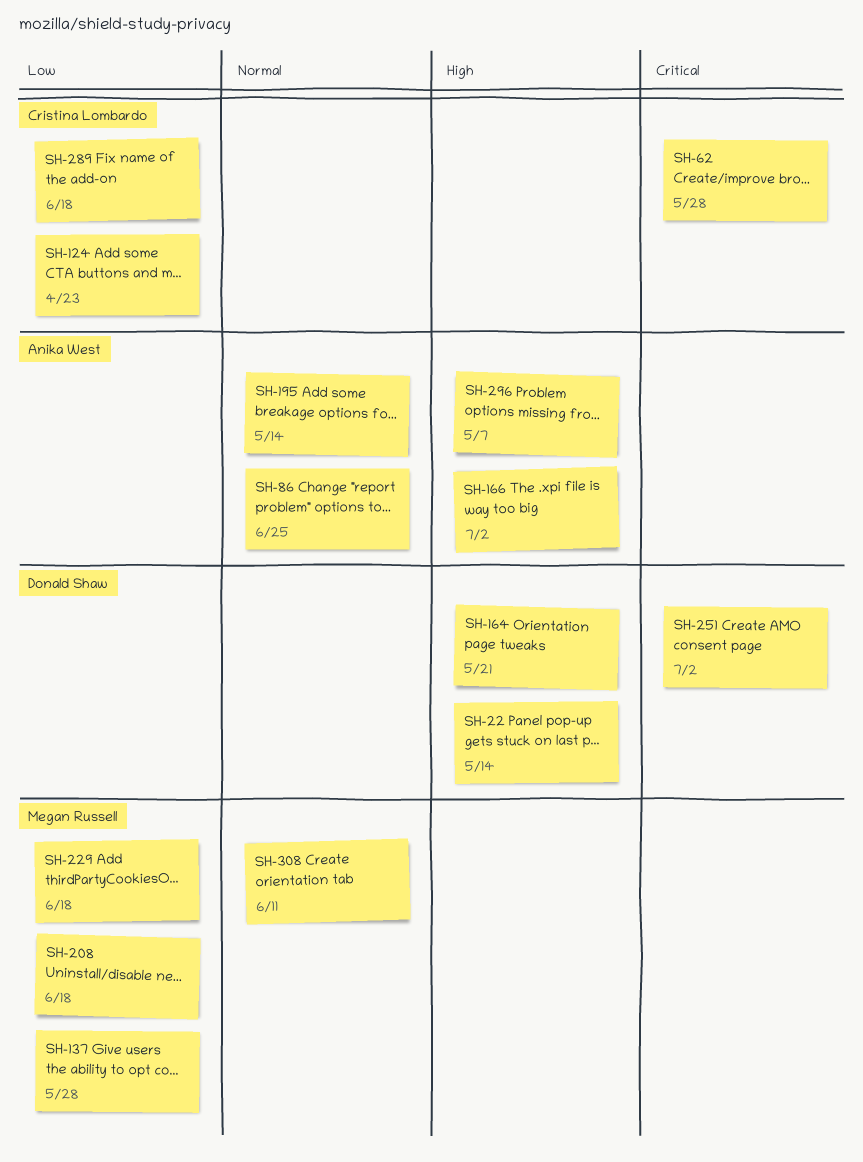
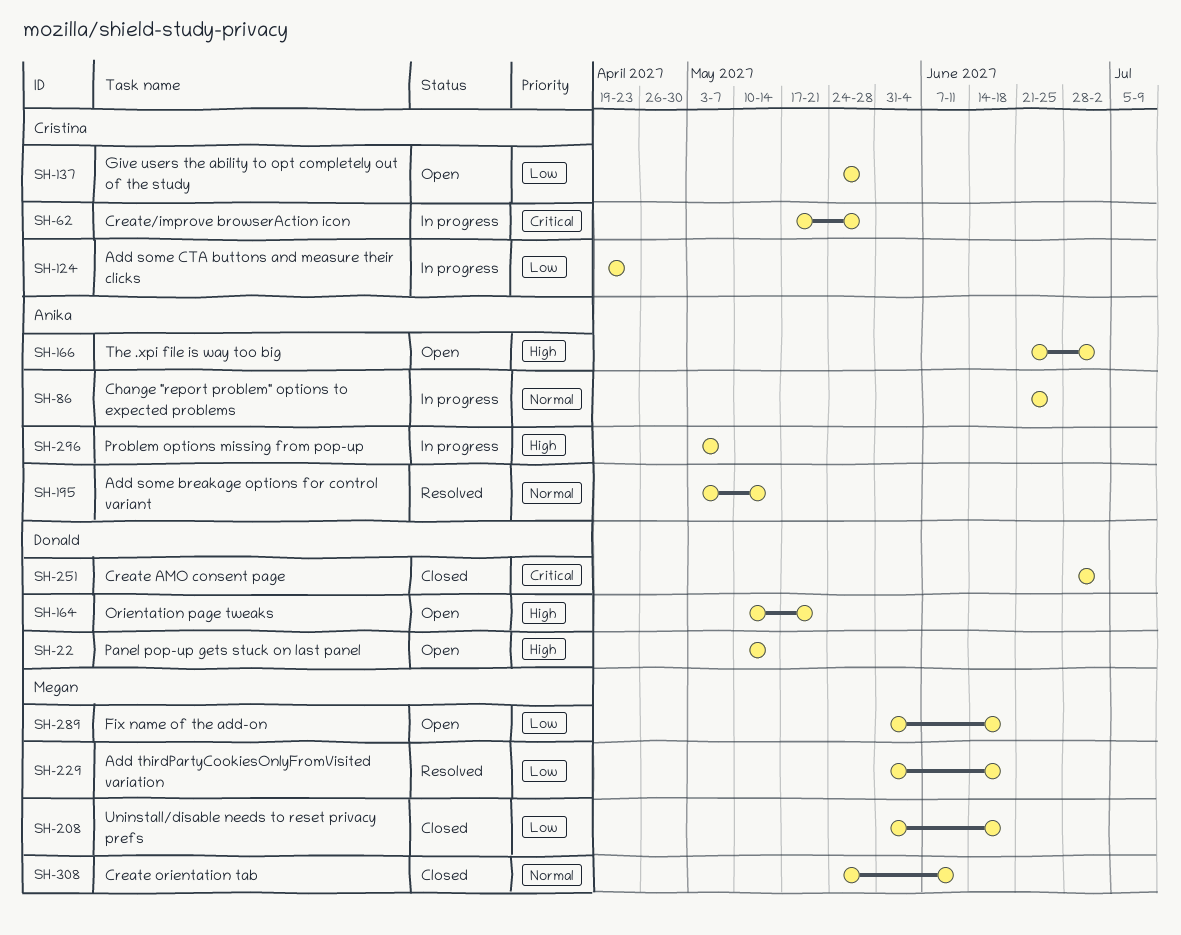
SH-137, owner: Megan Russell -> Cristina Lombardo
SH-289, owner: Cristina Lombardo -> Megan Russell

